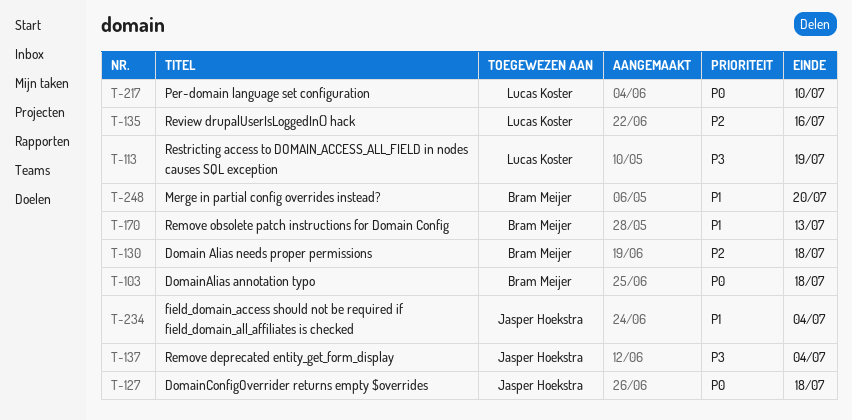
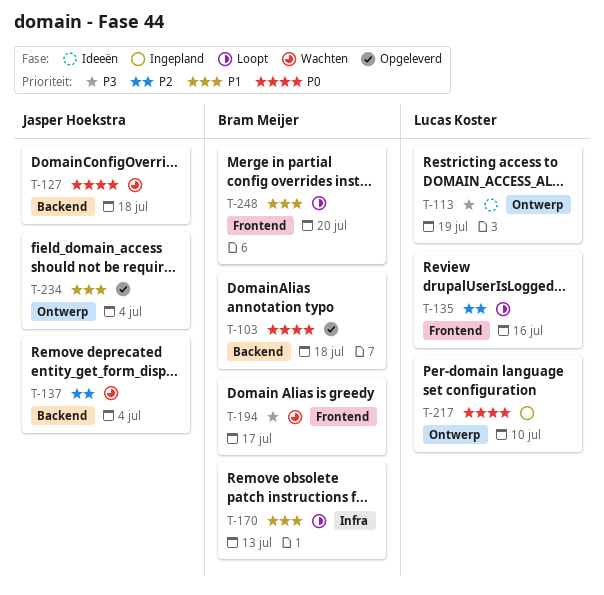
T-130: present -> none
T-137, priority: P3 -> P2
T-194: none -> present

